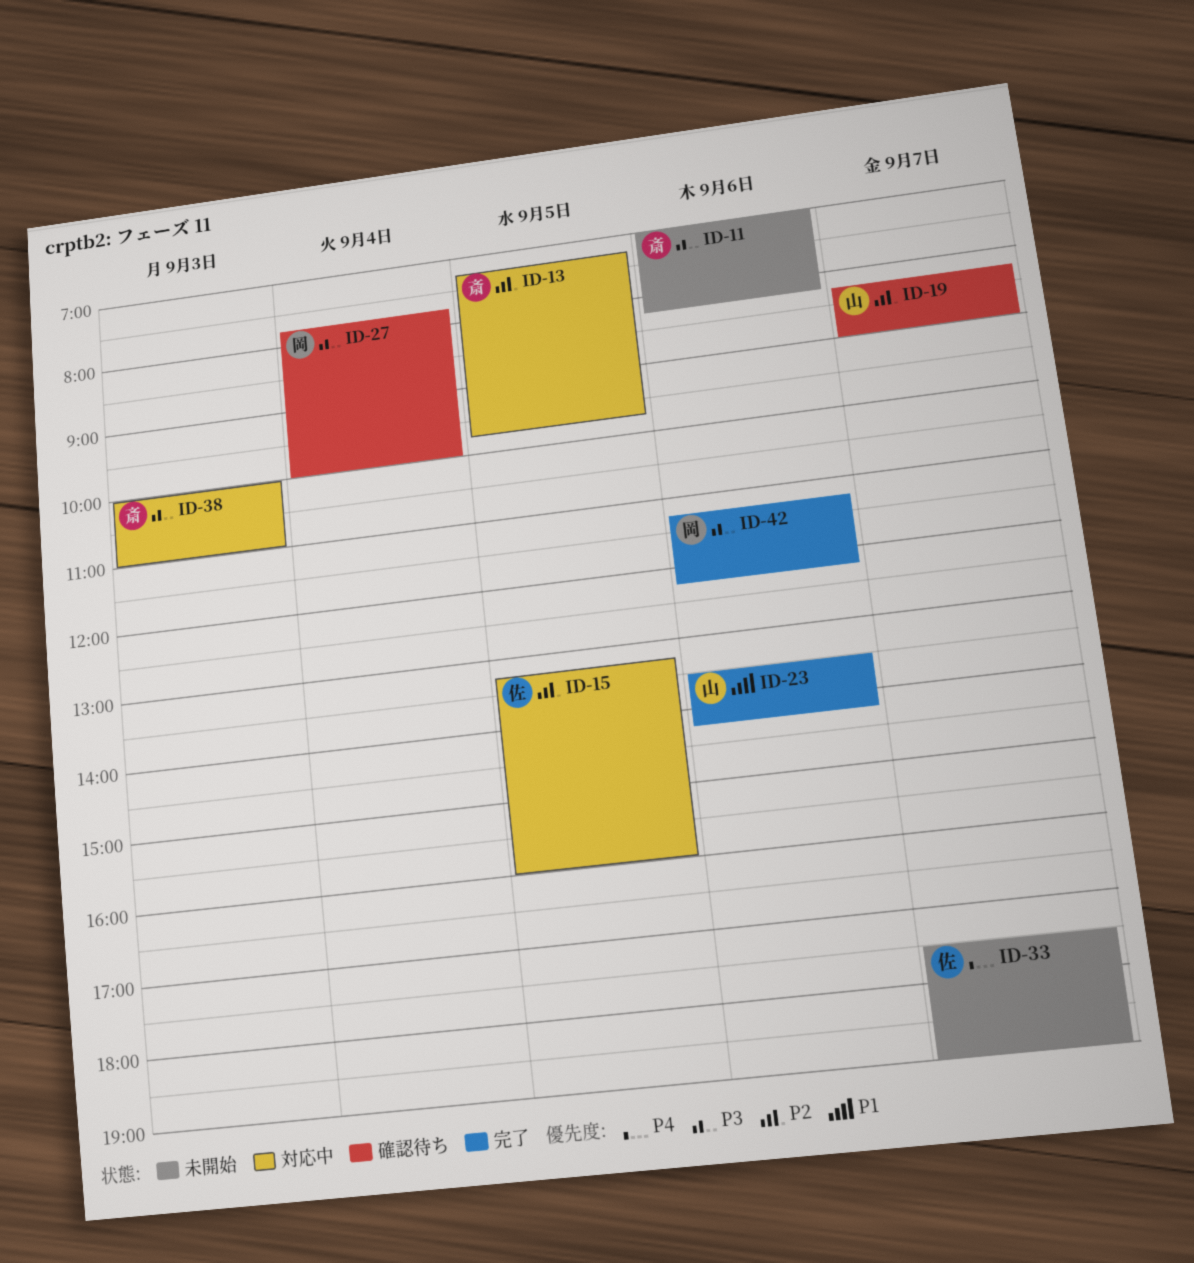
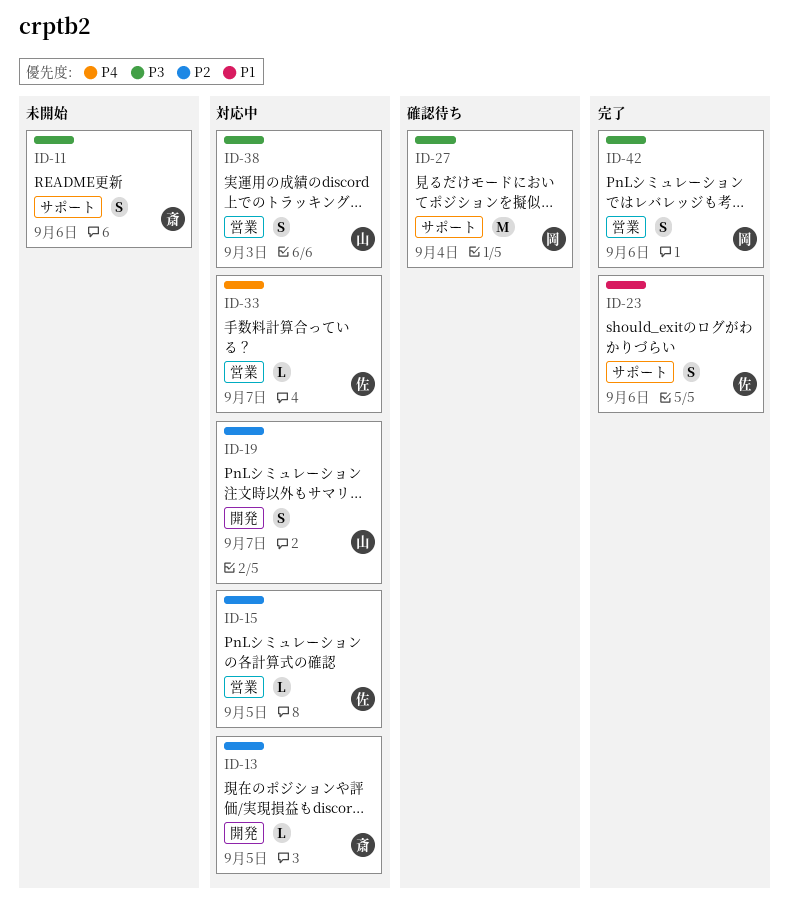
ID-19, status: 確認待ち -> 対応中
ID-23, owner: 山 -> 佐
ID-33, status: 未開始 -> 対応中
ID-38, owner: 斎 -> 山

